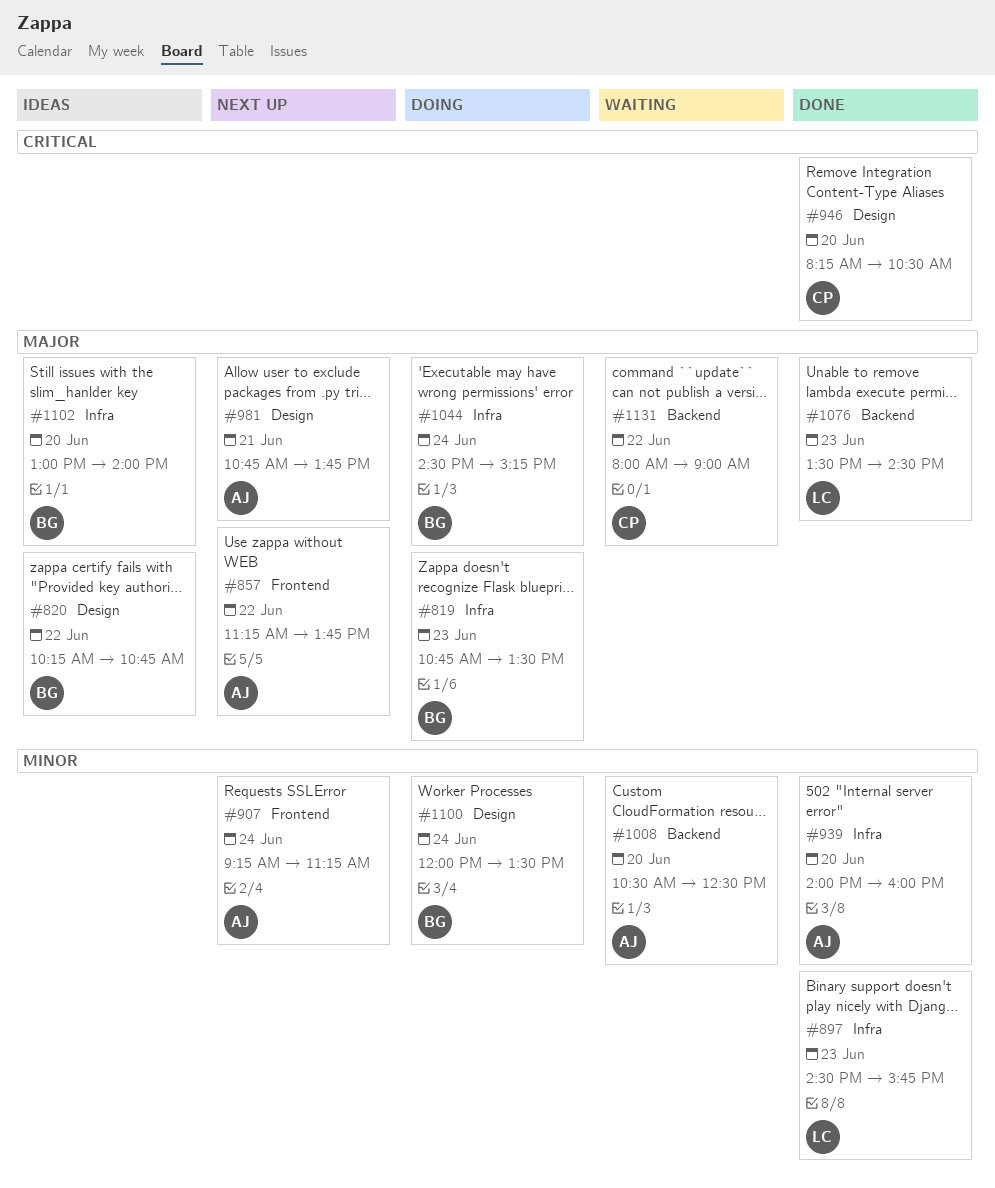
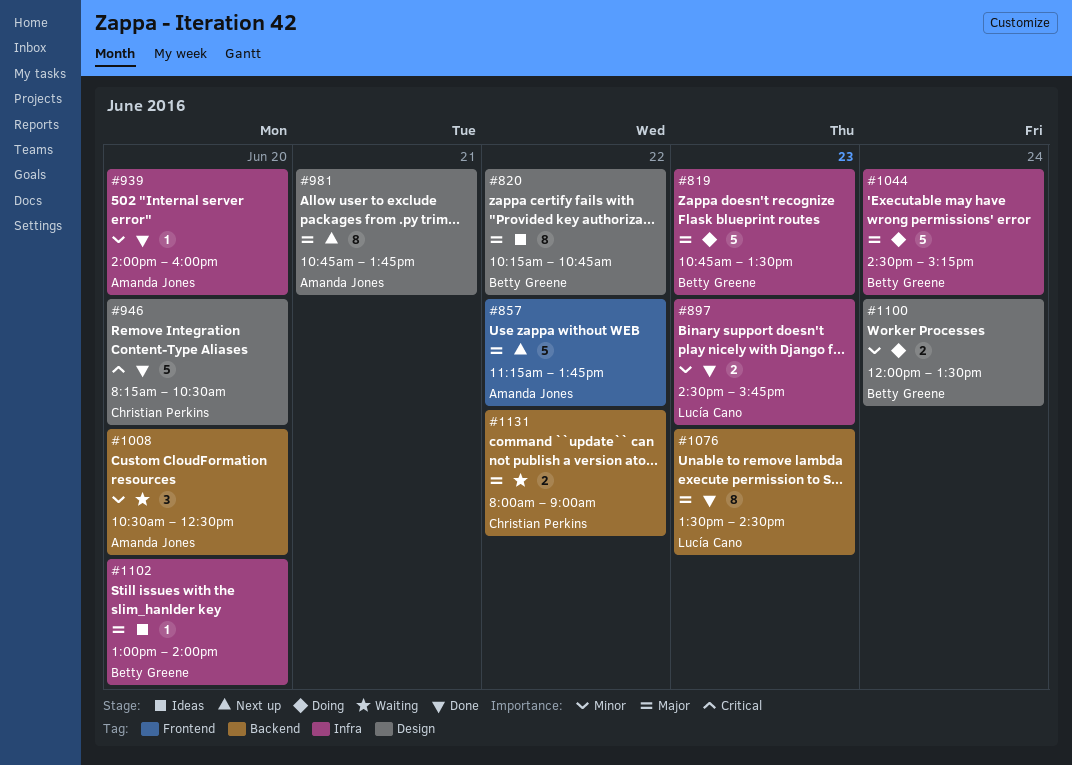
#907: present -> none

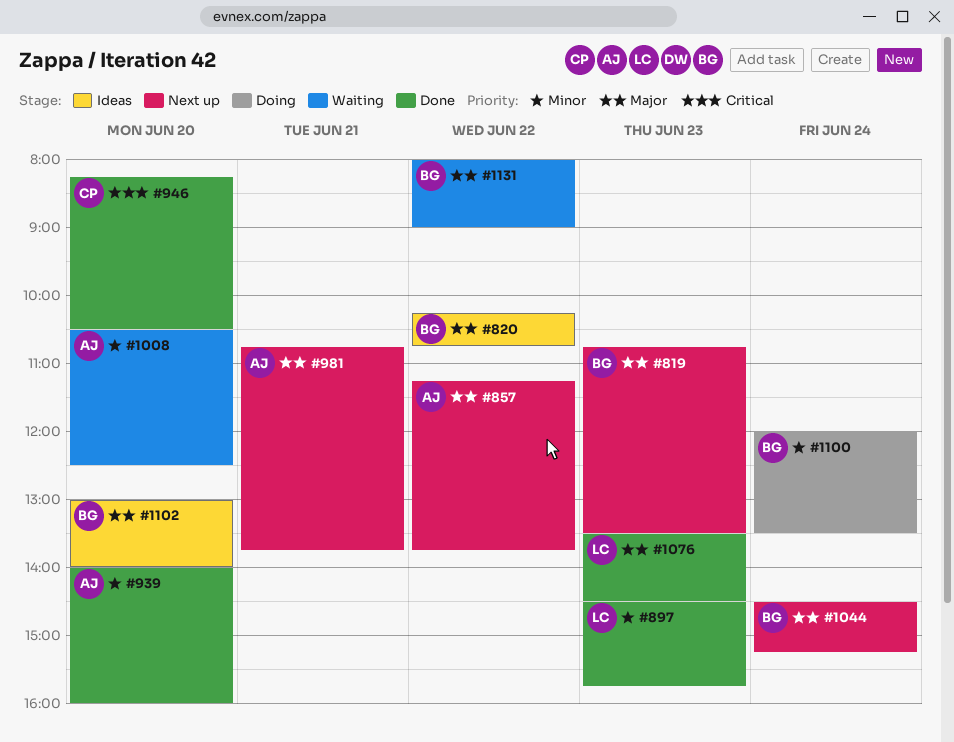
#819, status: Doing -> Next up
#1044, status: Doing -> Next up
#1131, owner: Christian Perkins -> Betty Greene

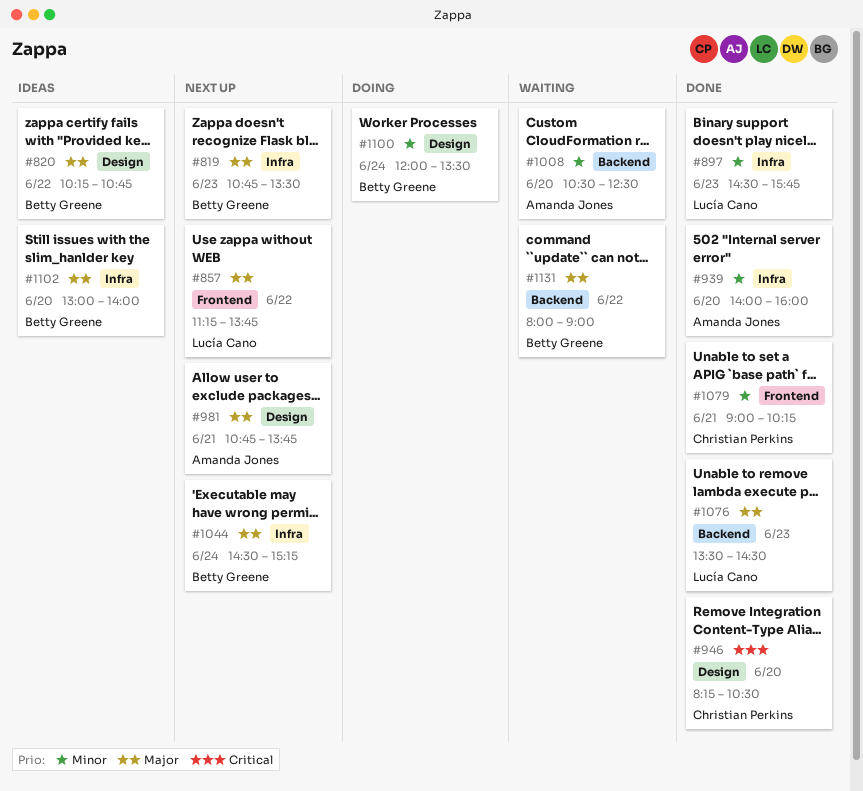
#857, owner: Amanda Jones -> Lucía Cano
#1079: none -> present

